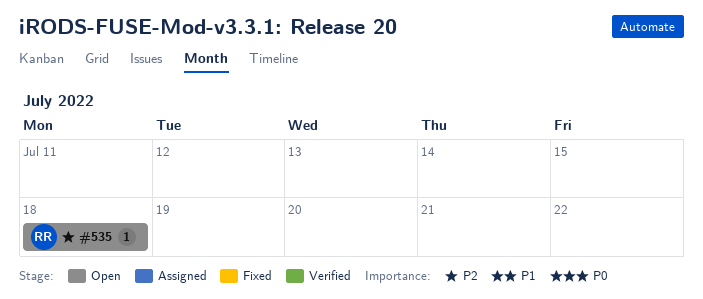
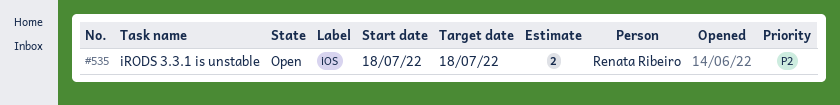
#535, estimate: 1 -> 2

